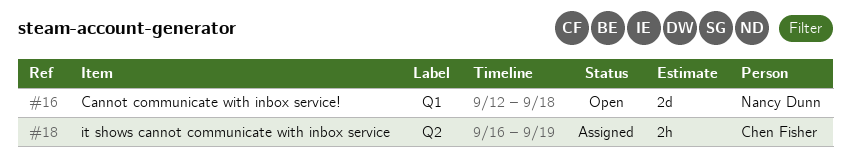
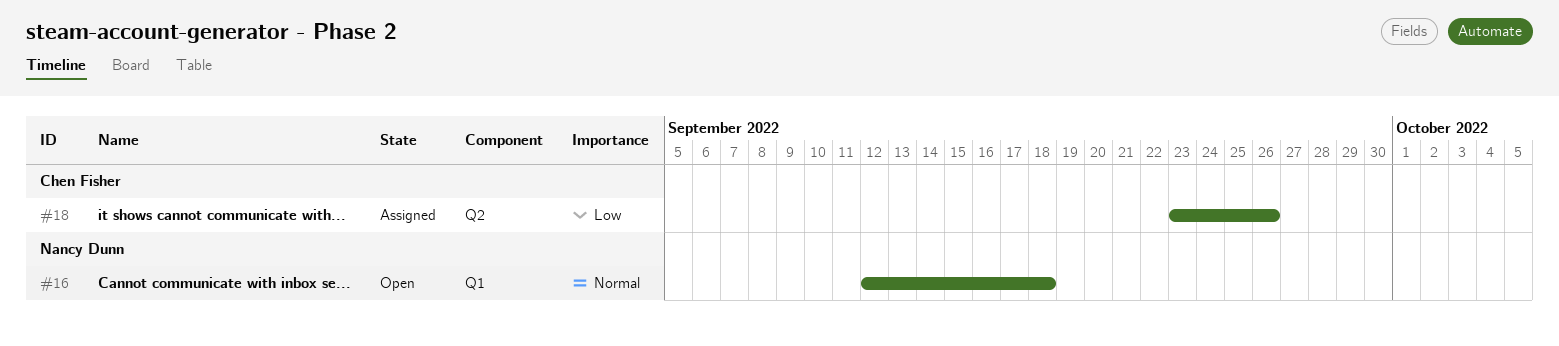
#18, start: Sep 16 -> Sep 23
#18, due: Sep 19 -> Sep 26

